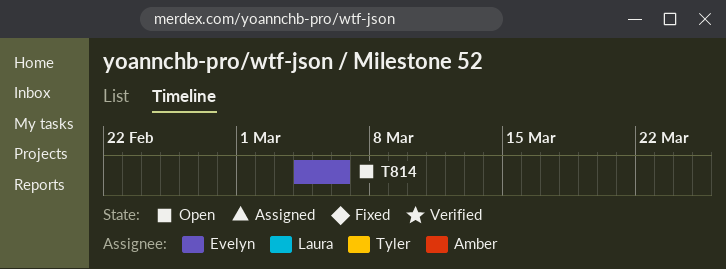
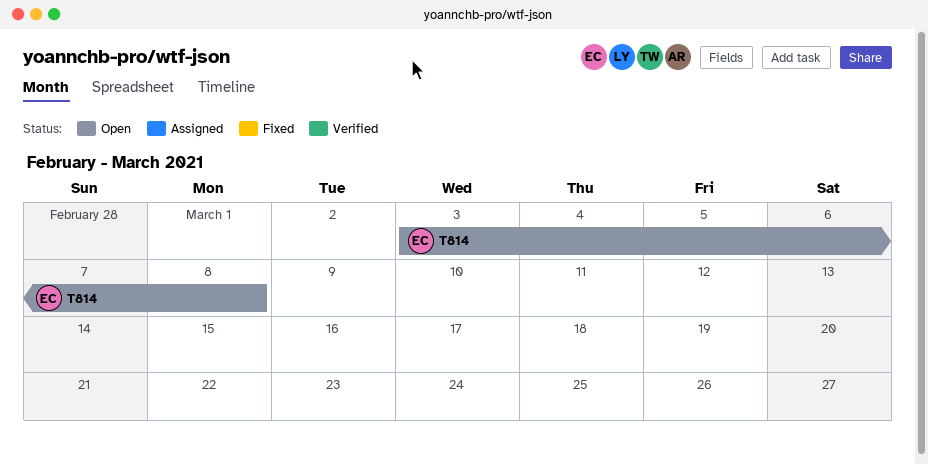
T814, start: Mar 4 -> Mar 3
T814, due: Mar 6 -> Mar 8

